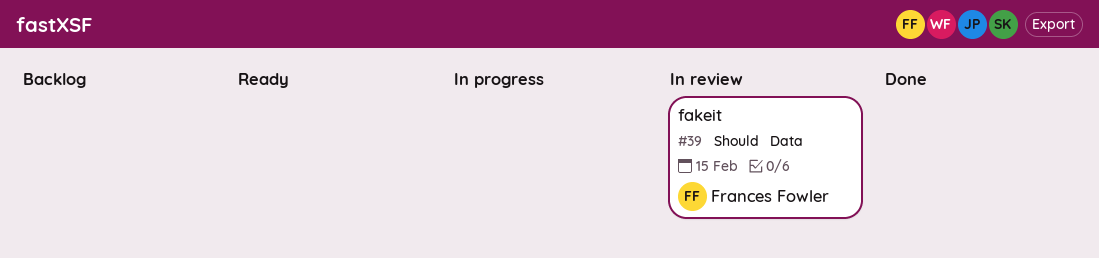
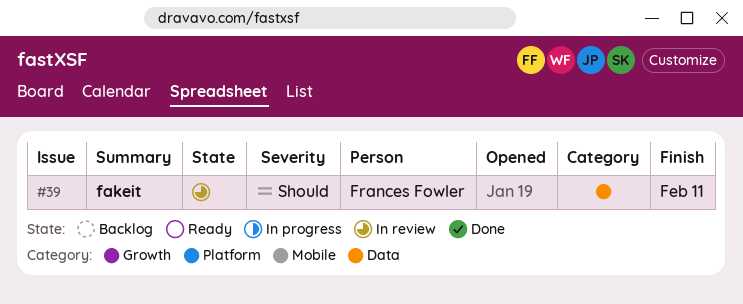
#39, due: Feb 15 -> Feb 11

